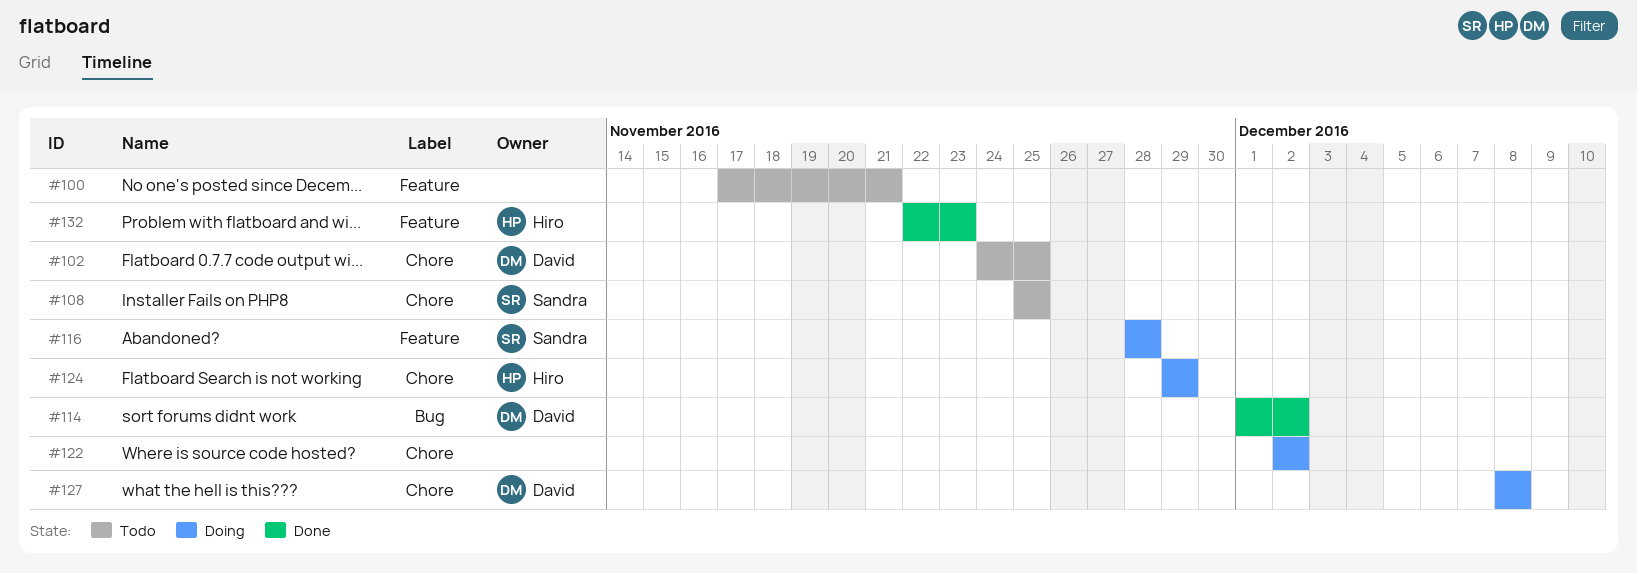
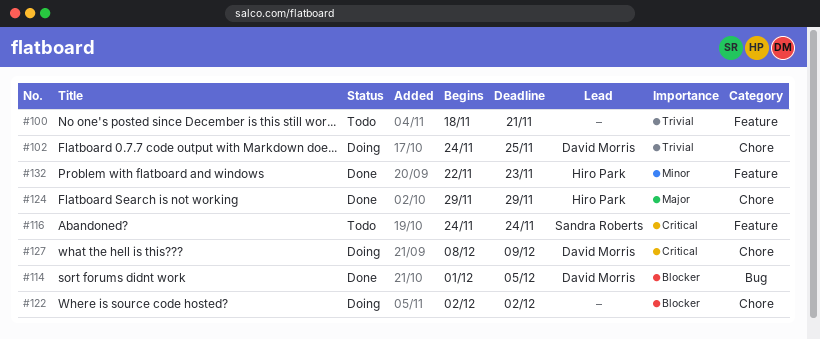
#100, start: Nov 17 -> Nov 18
#102, status: Todo -> Doing
#108: present -> none
#114, due: Dec 2 -> Dec 5
#116, status: Doing -> Todo
#116, start: Nov 28 -> Nov 24
#116, due: Nov 28 -> Nov 24
#124, status: Doing -> Done
#127, due: Dec 8 -> Dec 9

